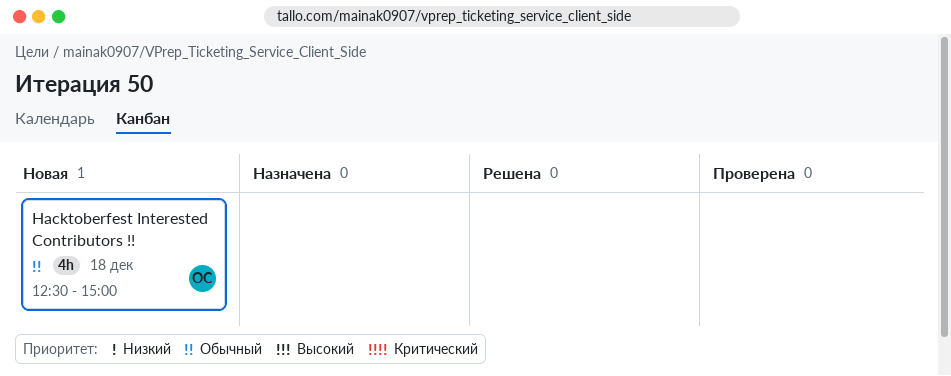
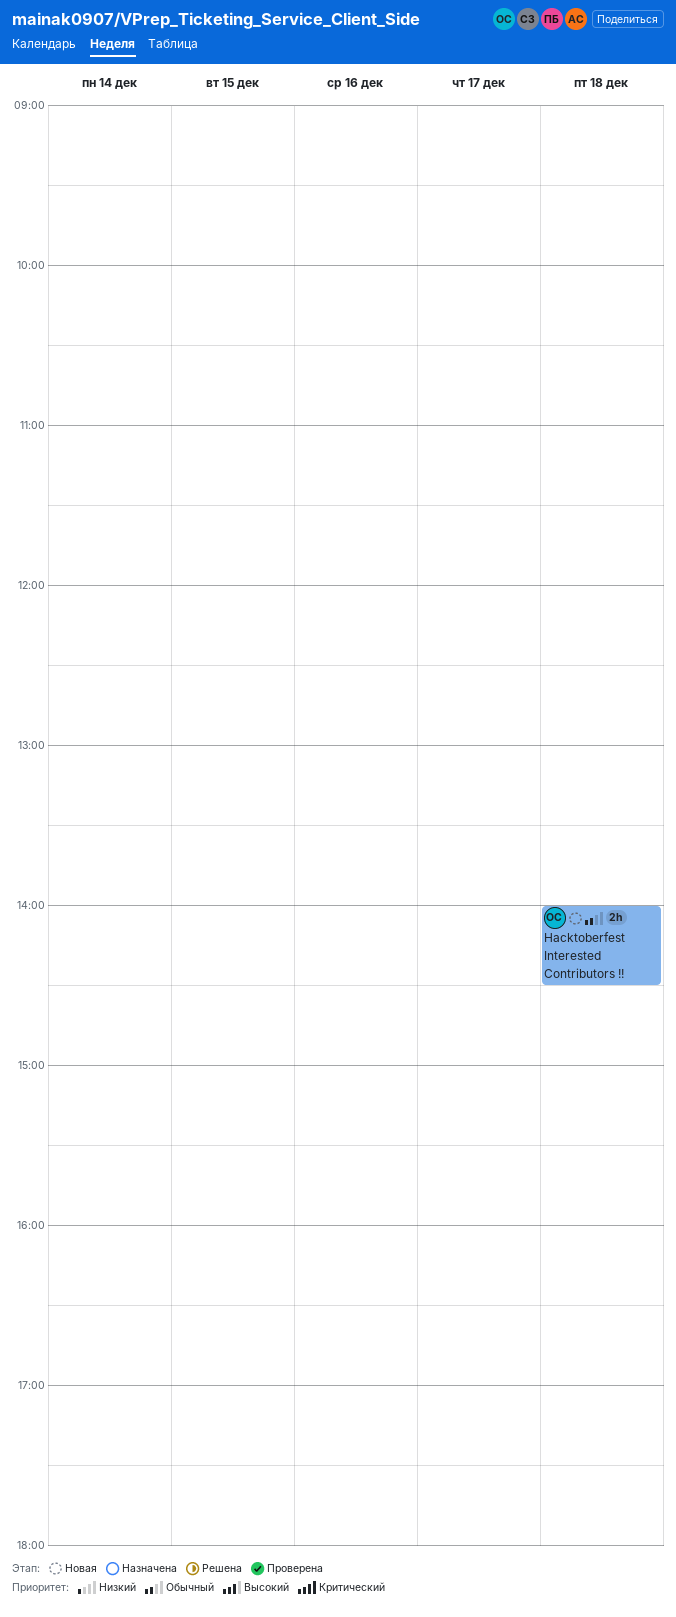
Hacktoberfest Interested Contributors !!, estimate: 4h -> 2h
Hacktoberfest Interested Contributors !!, begins: 12:30 -> 14:00
Hacktoberfest Interested Contributors !!, ends: 15:00 -> 14:30

